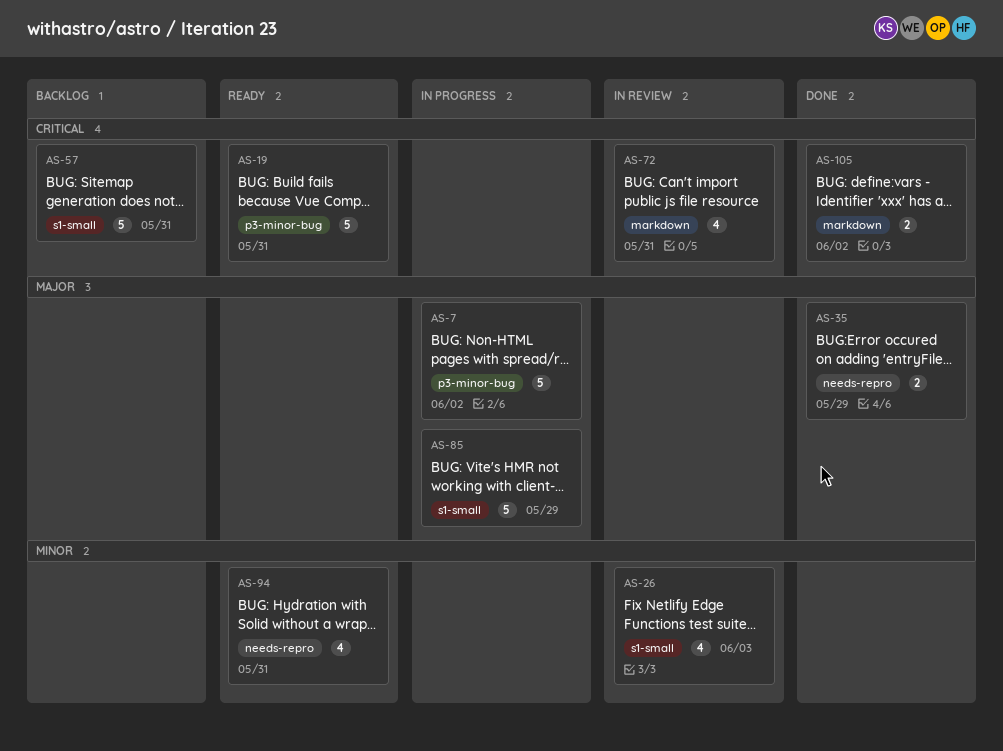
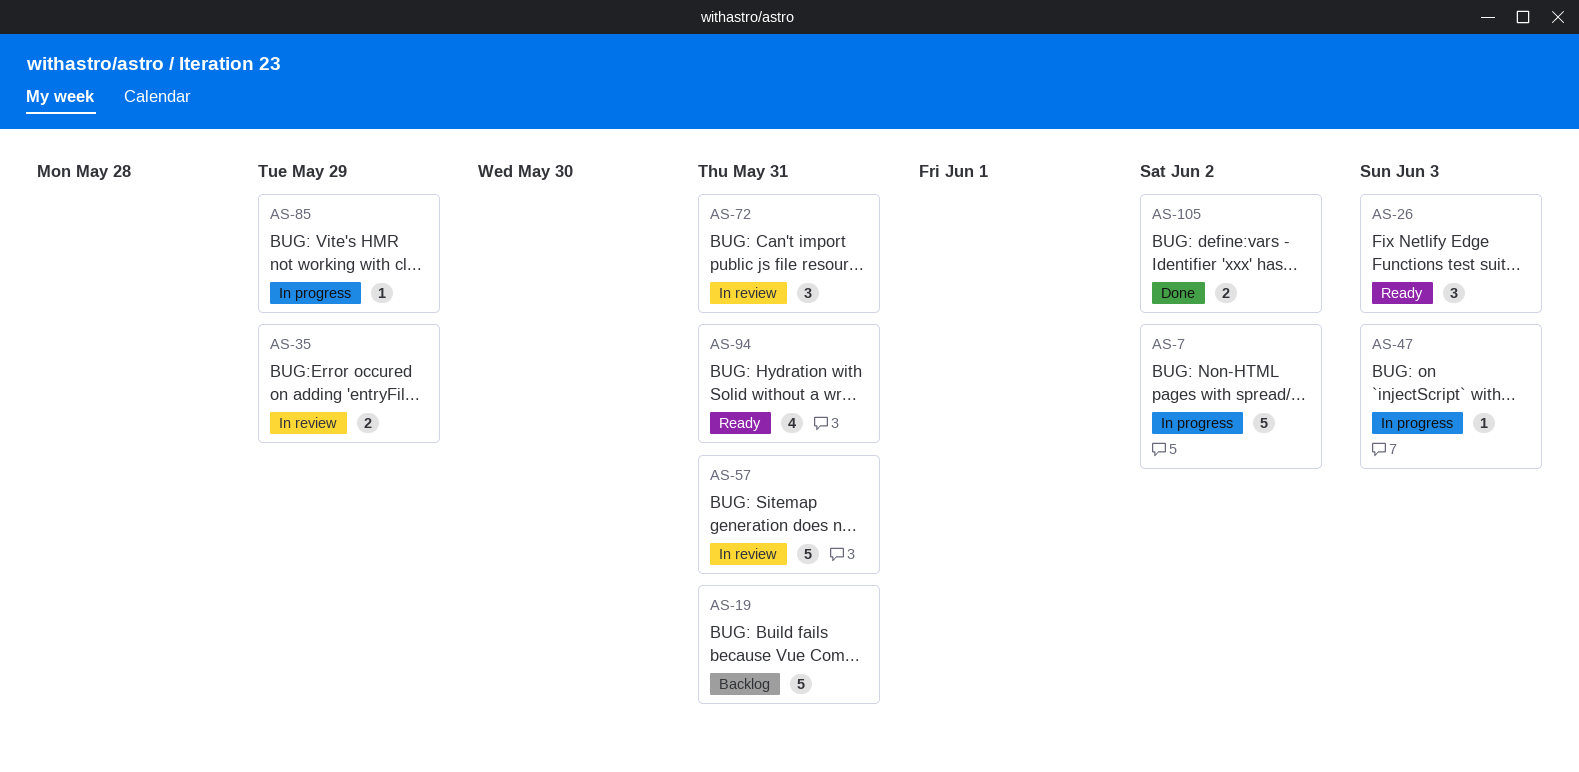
AS-19, status: Ready -> Backlog
AS-26, status: In review -> Ready
AS-26, estimate: 4 -> 3
AS-35, status: Done -> In review
AS-47: none -> present
AS-57, status: Backlog -> In review
AS-72, estimate: 4 -> 3
AS-85, estimate: 5 -> 1

